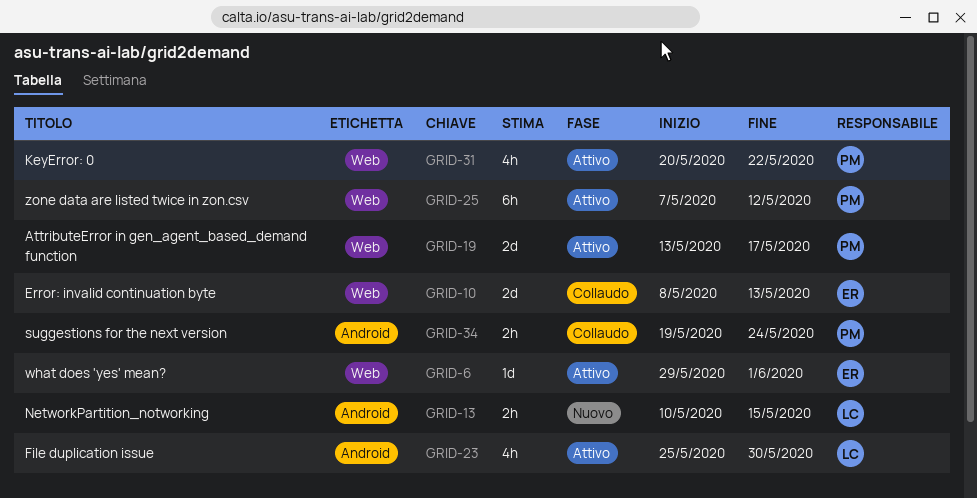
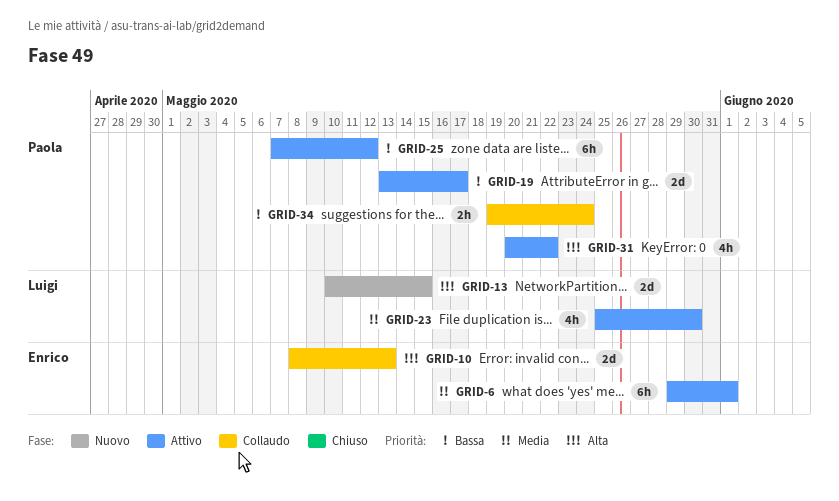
GRID-6, estimate: 1d -> 6h
GRID-13, estimate: 2h -> 2d

